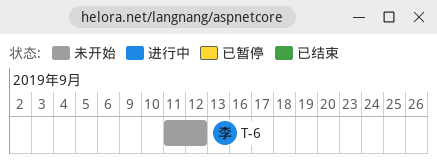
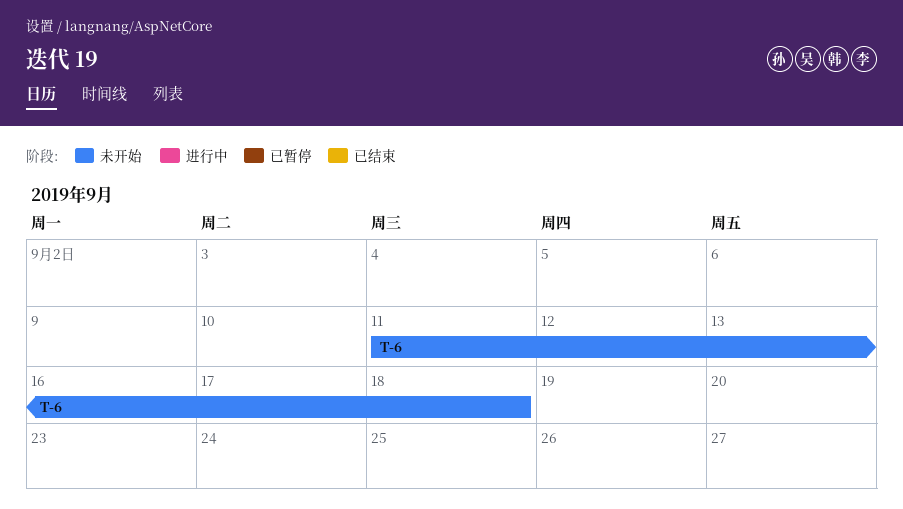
T-6, due: Sep 12 -> Sep 18

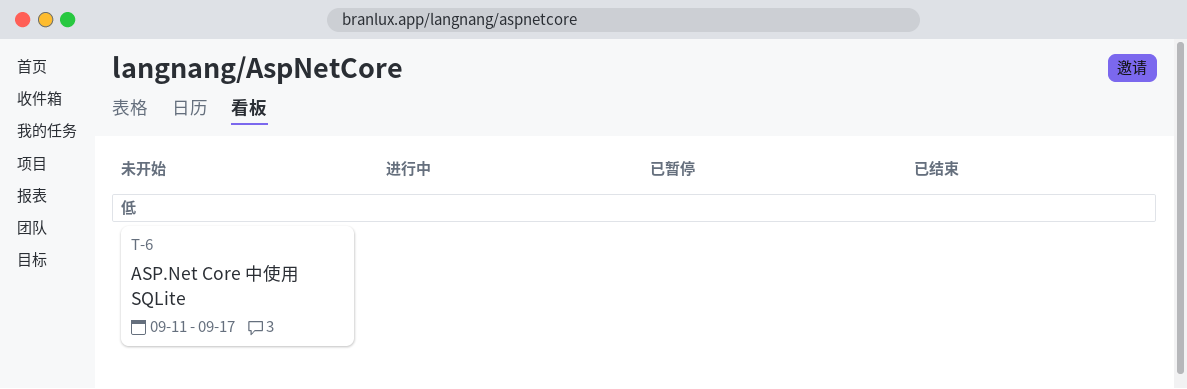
T-6, due: Sep 18 -> Sep 17

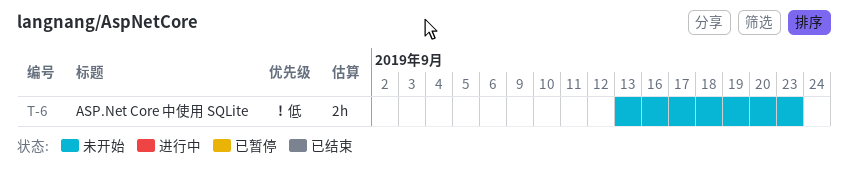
T-6, start: Sep 11 -> Sep 13
T-6, due: Sep 17 -> Sep 23

